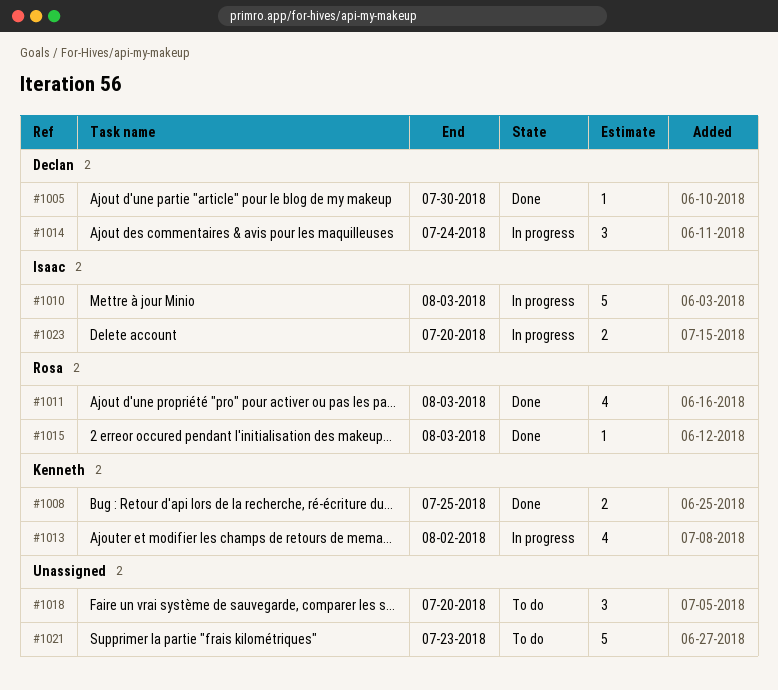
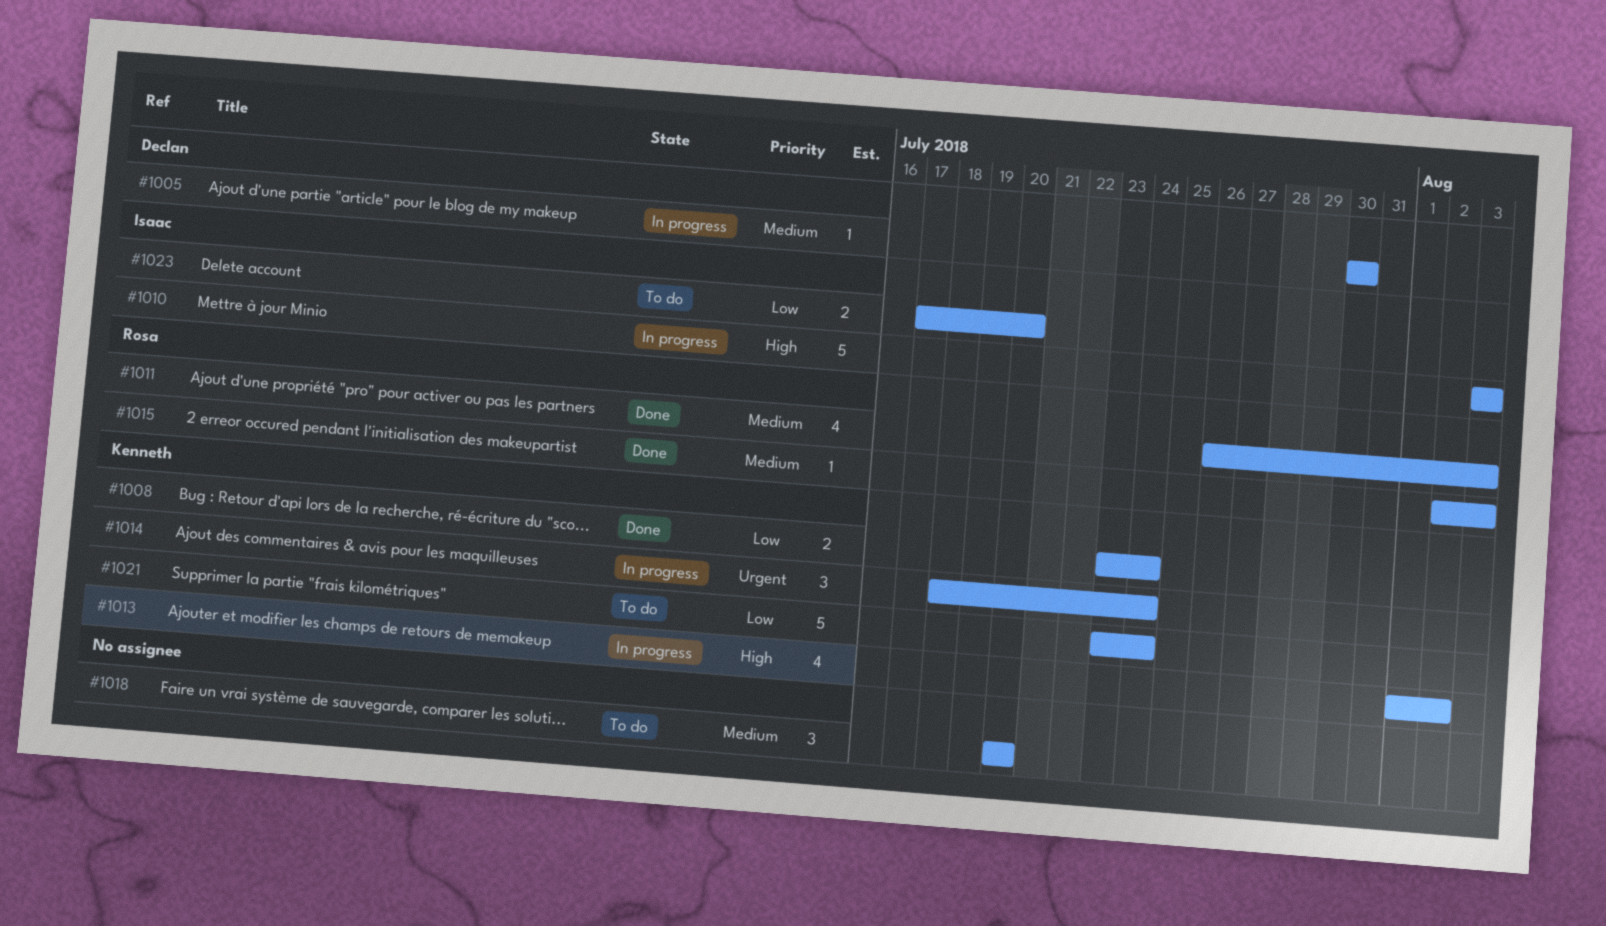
#1005, status: Done -> In progress
#1008, due: Jul 25 -> Jul 24
#1014, owner: Declan -> Kenneth
#1021, owner: none -> Kenneth
#1021, due: Jul 23 -> Jul 24
#1023, status: In progress -> To do

